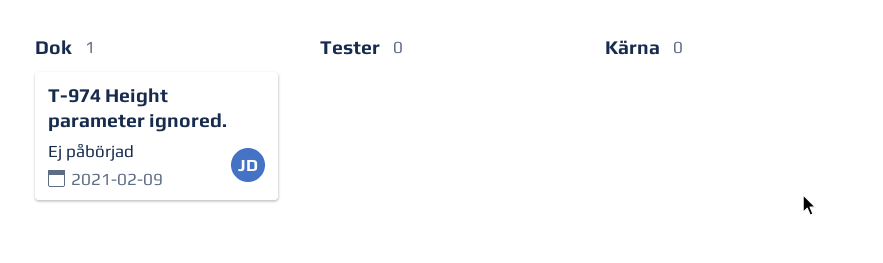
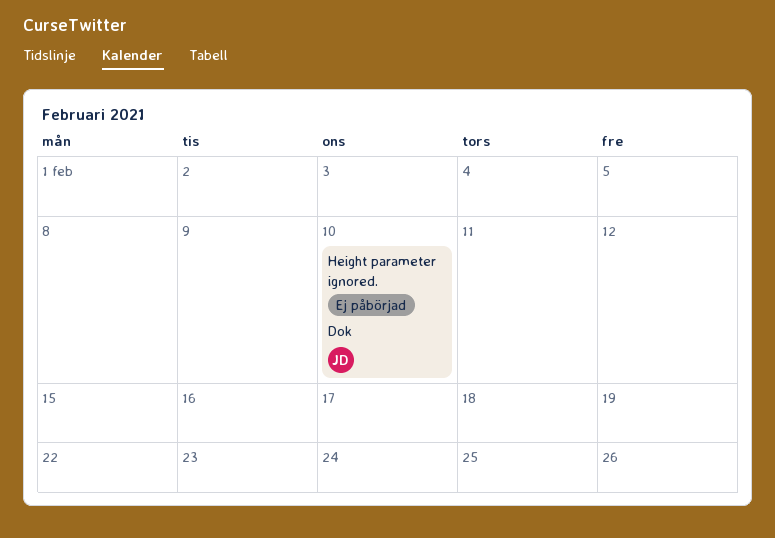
Height parameter ignored., due: Feb 9 -> Feb 10

